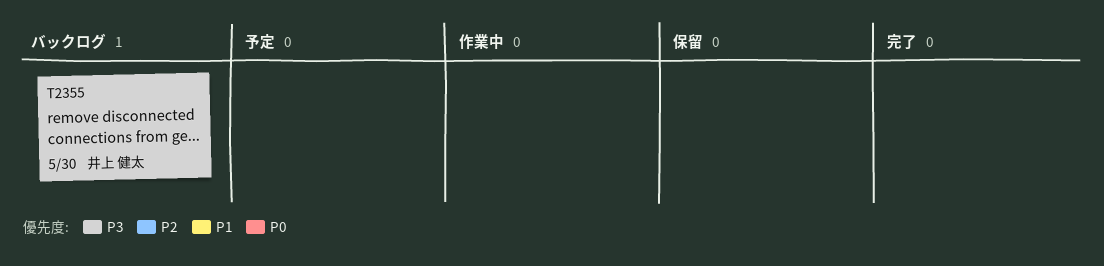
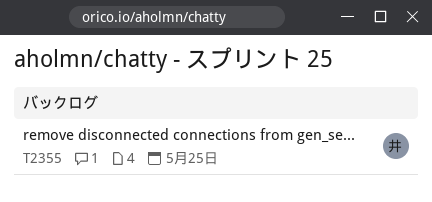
T2355, due: May 30 -> May 25

